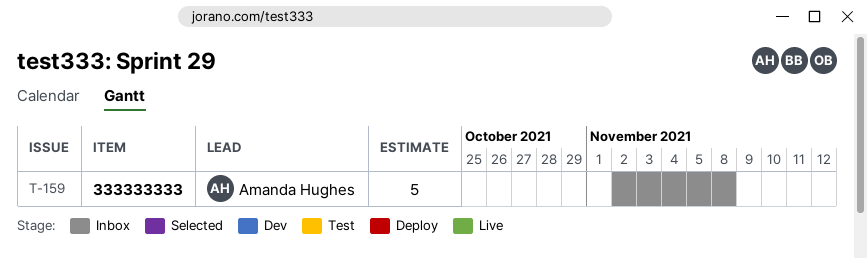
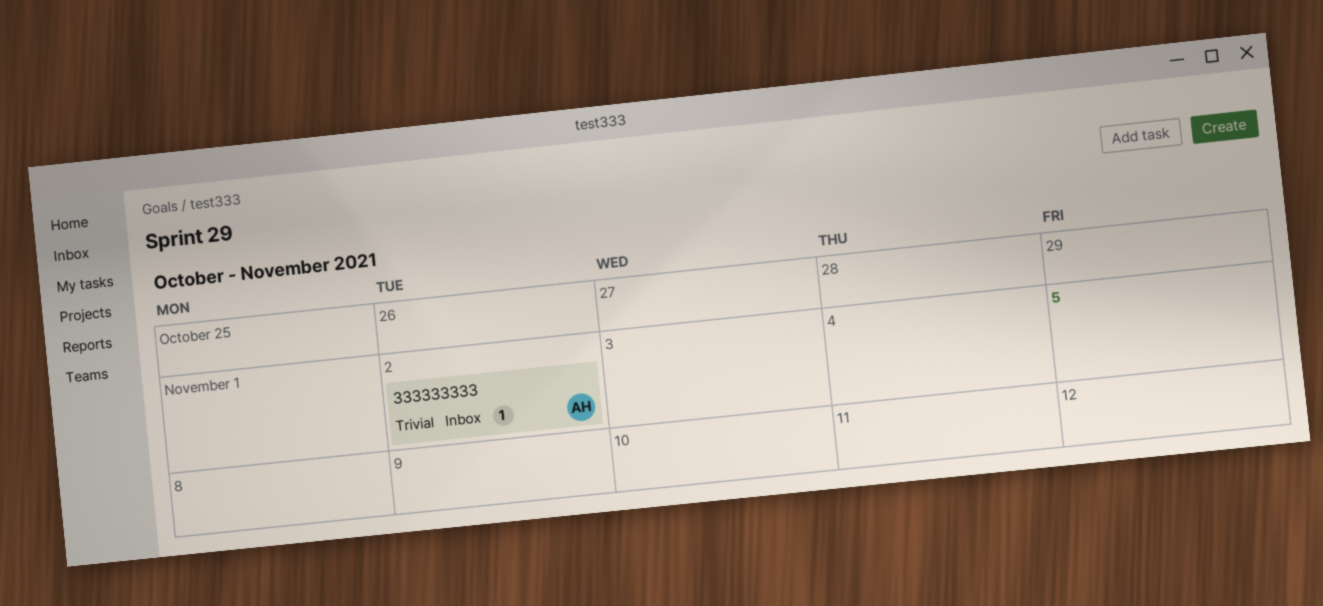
333333333, estimate: 5 -> 1
333333333, due: Nov 8 -> Nov 2

